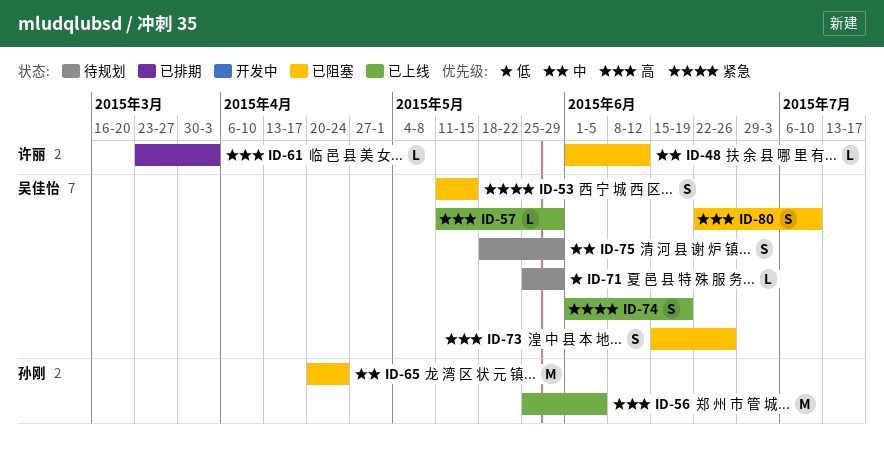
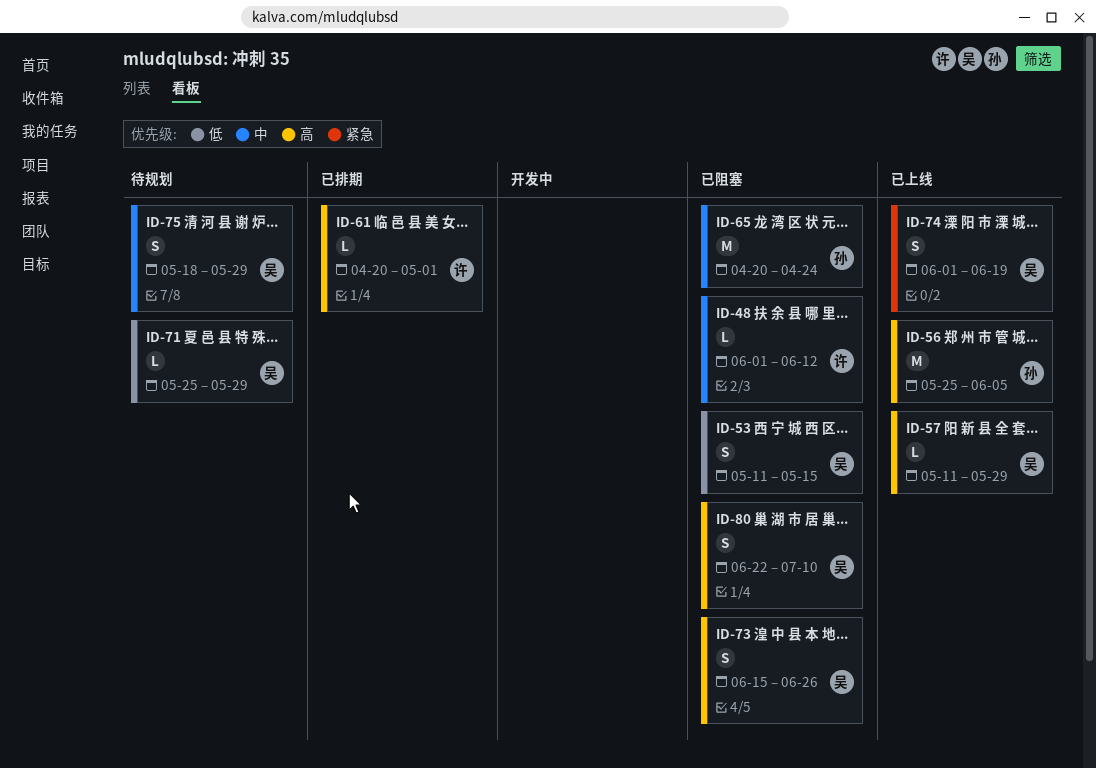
ID-53, priority: 紧急 -> 低
ID-61, start: Mar 23 -> Apr 20
ID-61, due: Apr 3 -> May 1

